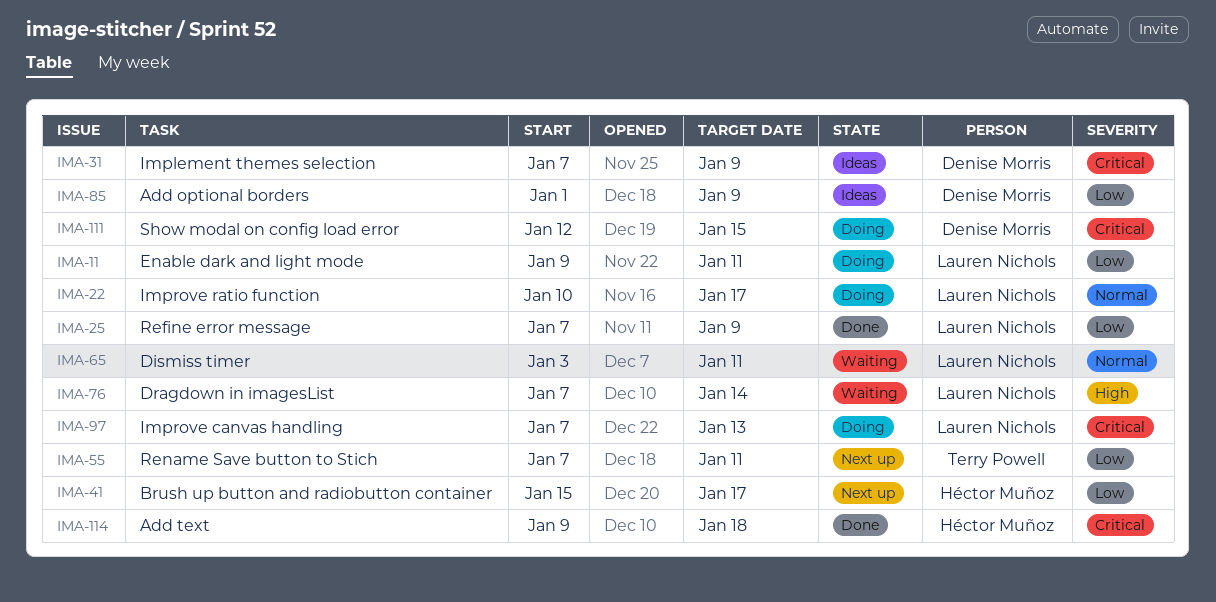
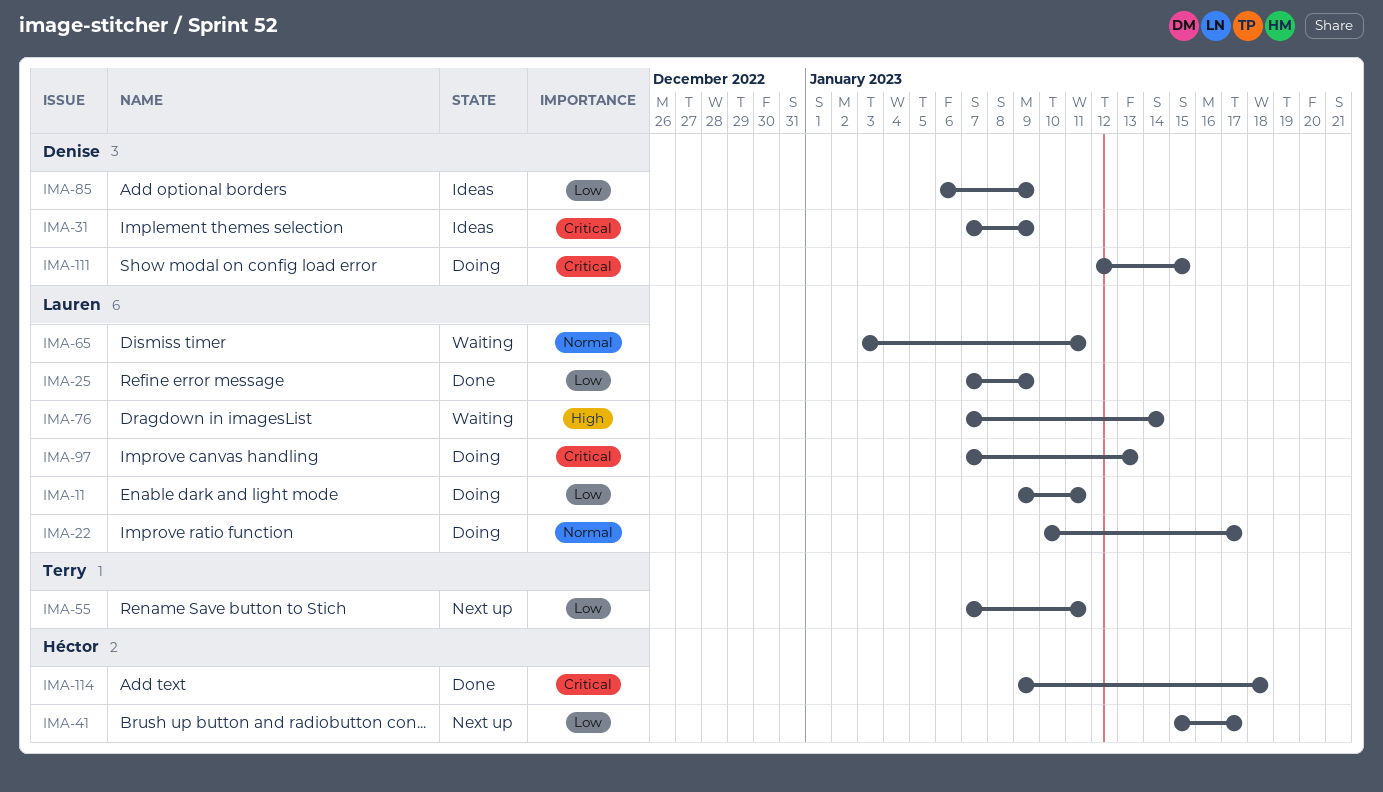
IMA-85, start: Jan 1 -> Jan 6

